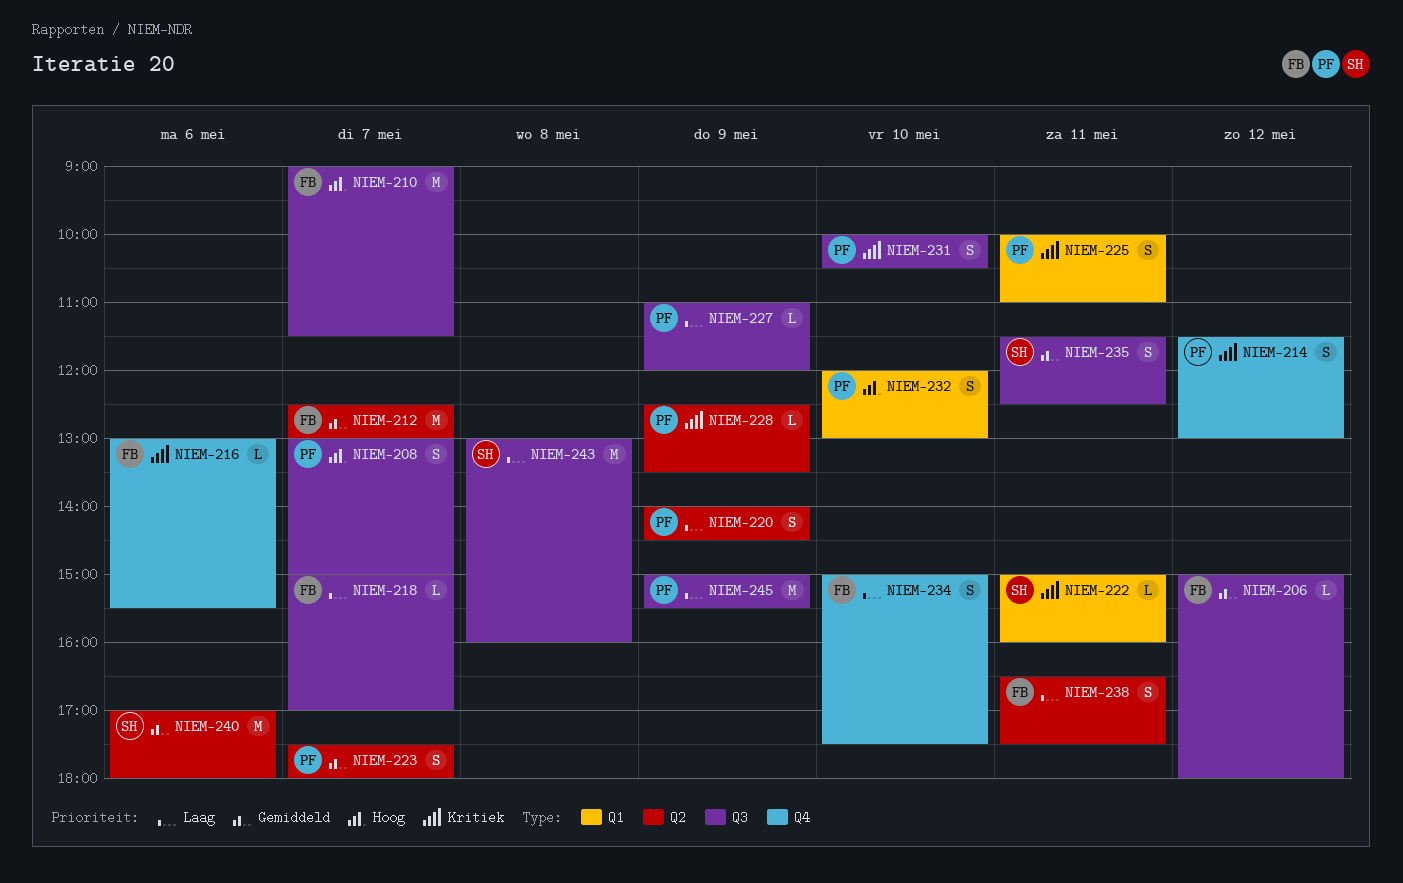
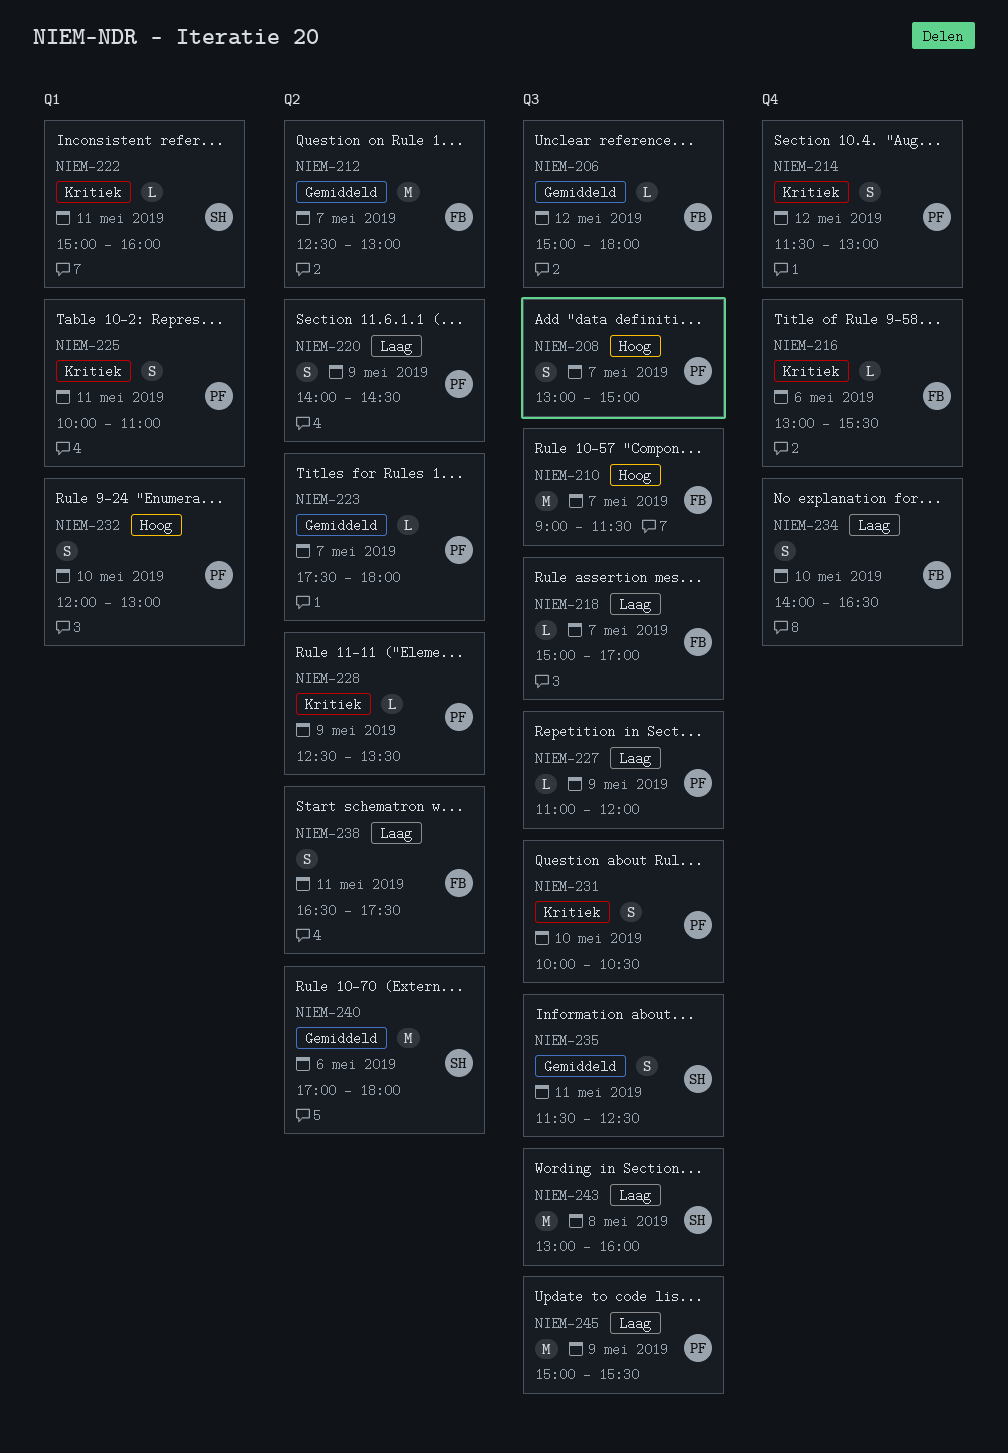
NIEM-223, estimate: S -> L
NIEM-234, begins: 15:00 -> 14:00
NIEM-234, ends: 17:30 -> 16:30

